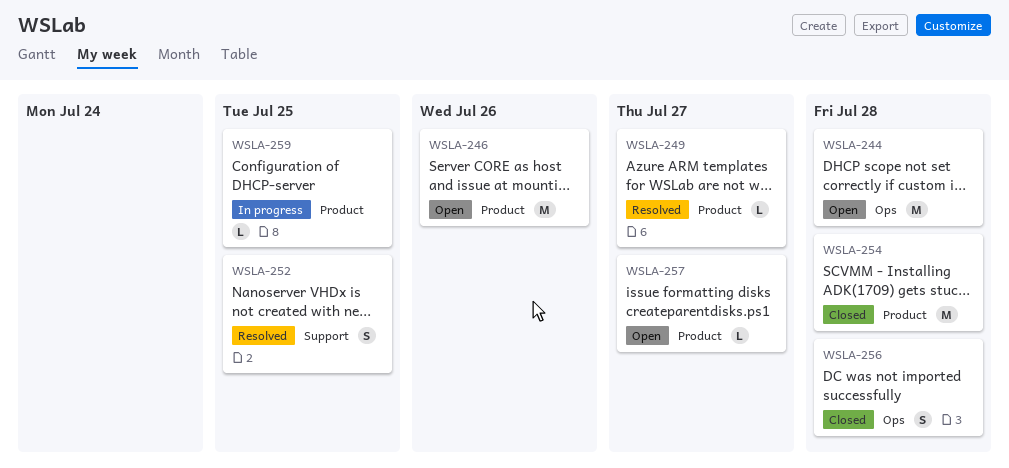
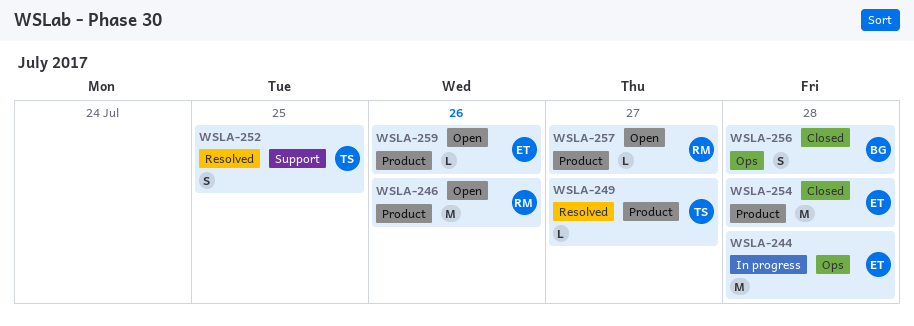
WSLA-244, status: Open -> In progress
WSLA-259, status: In progress -> Open
WSLA-259, due: Jul 25 -> Jul 26

